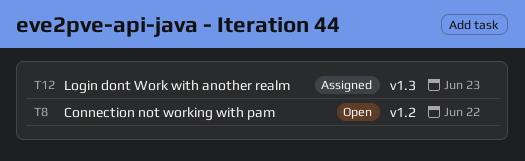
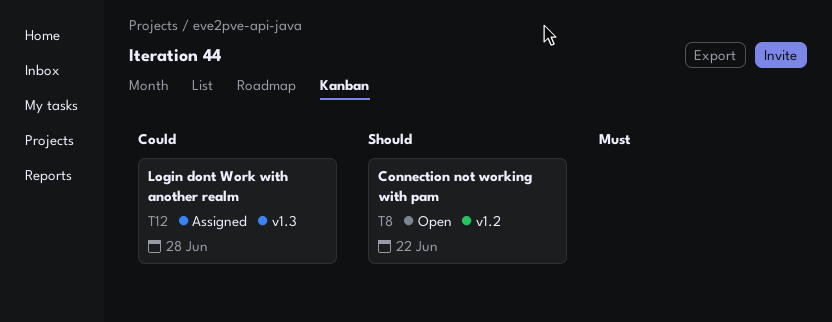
T12, due: Jun 23 -> Jun 28

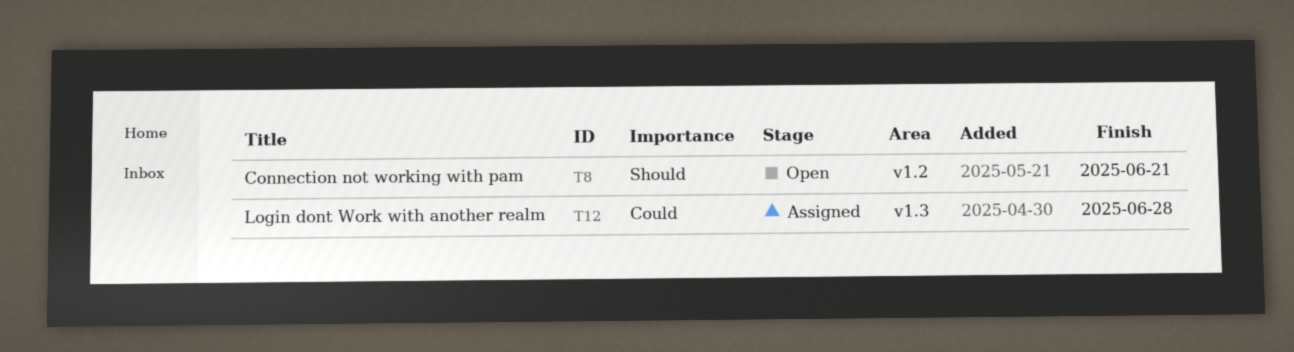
T8, due: Jun 22 -> Jun 21

